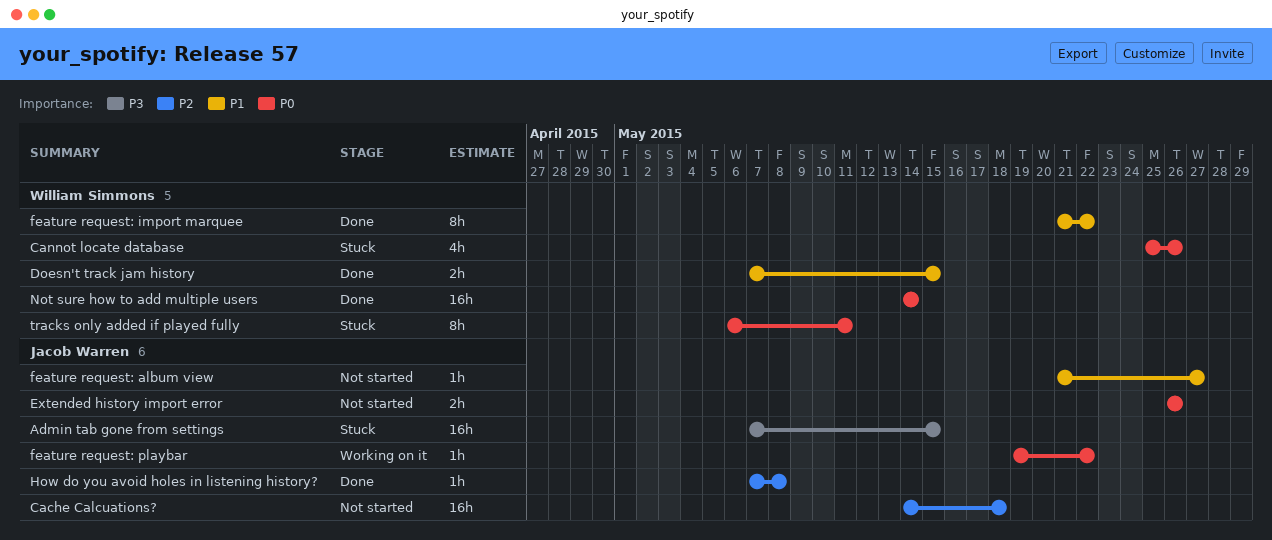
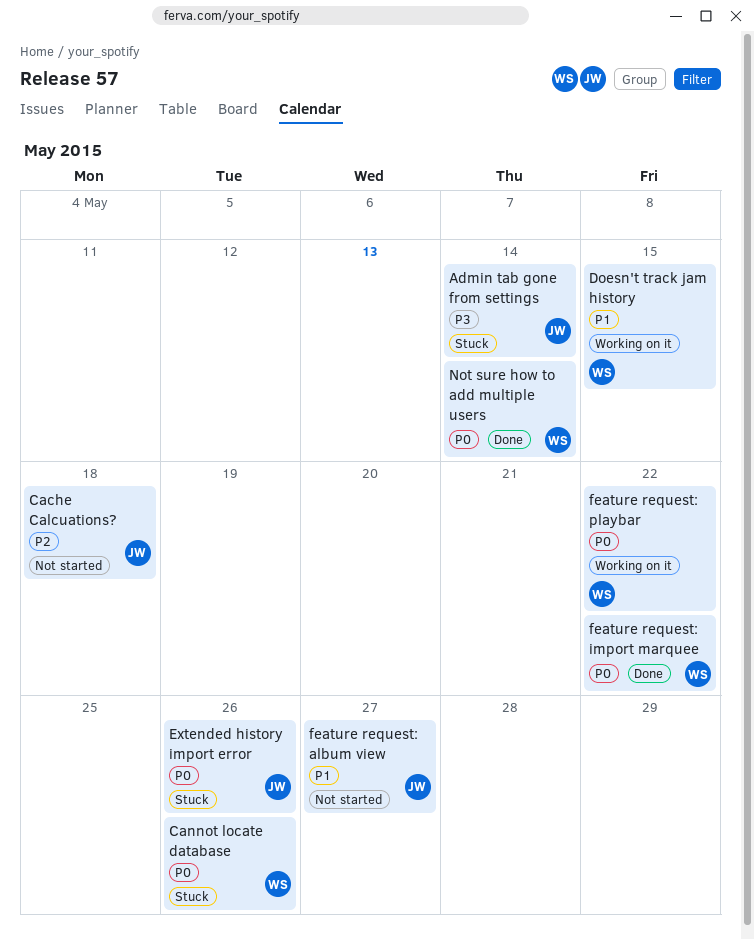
Admin tab gone from settings, due: May 15 -> May 14
Doesn't track jam history, status: Done -> Working on it
Extended history import error, status: Not started -> Stuck
feature request: import marquee, priority: P1 -> P0
feature request: playbar, owner: Jacob Warren -> William Simmons
How do you avoid holes in listening history?: present -> none
tracks only added if played fully: present -> none

